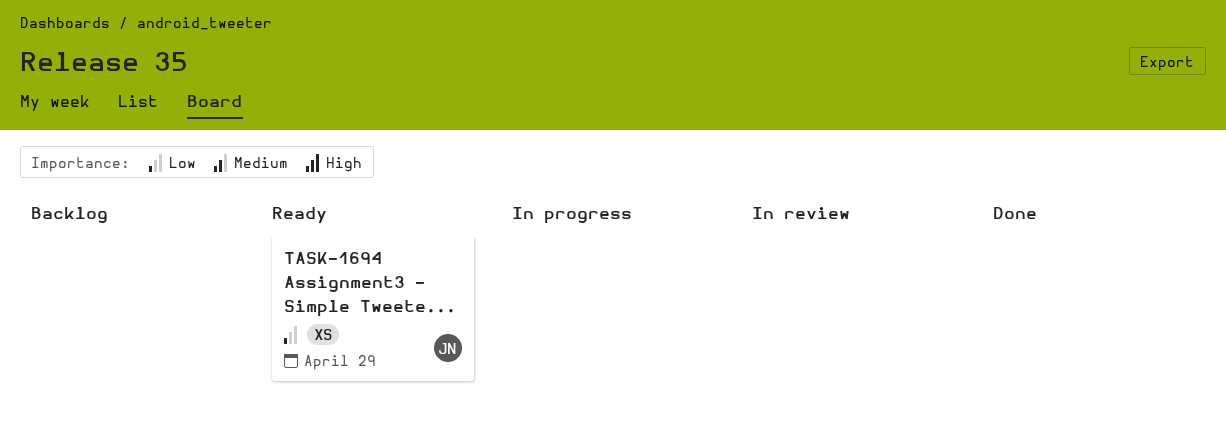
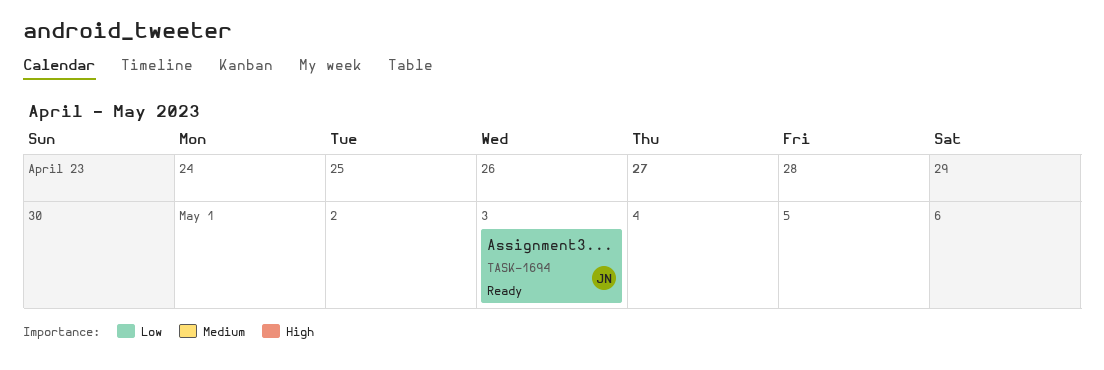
TASK-1694, due: Apr 29 -> May 3

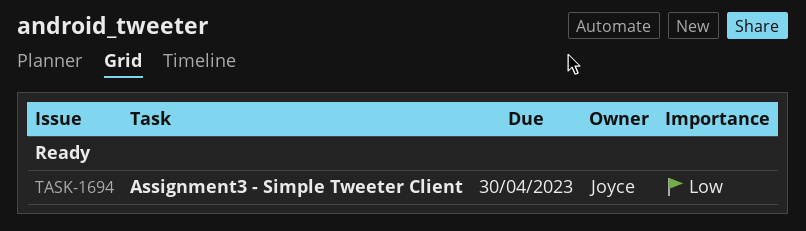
TASK-1694, due: May 3 -> Apr 30

